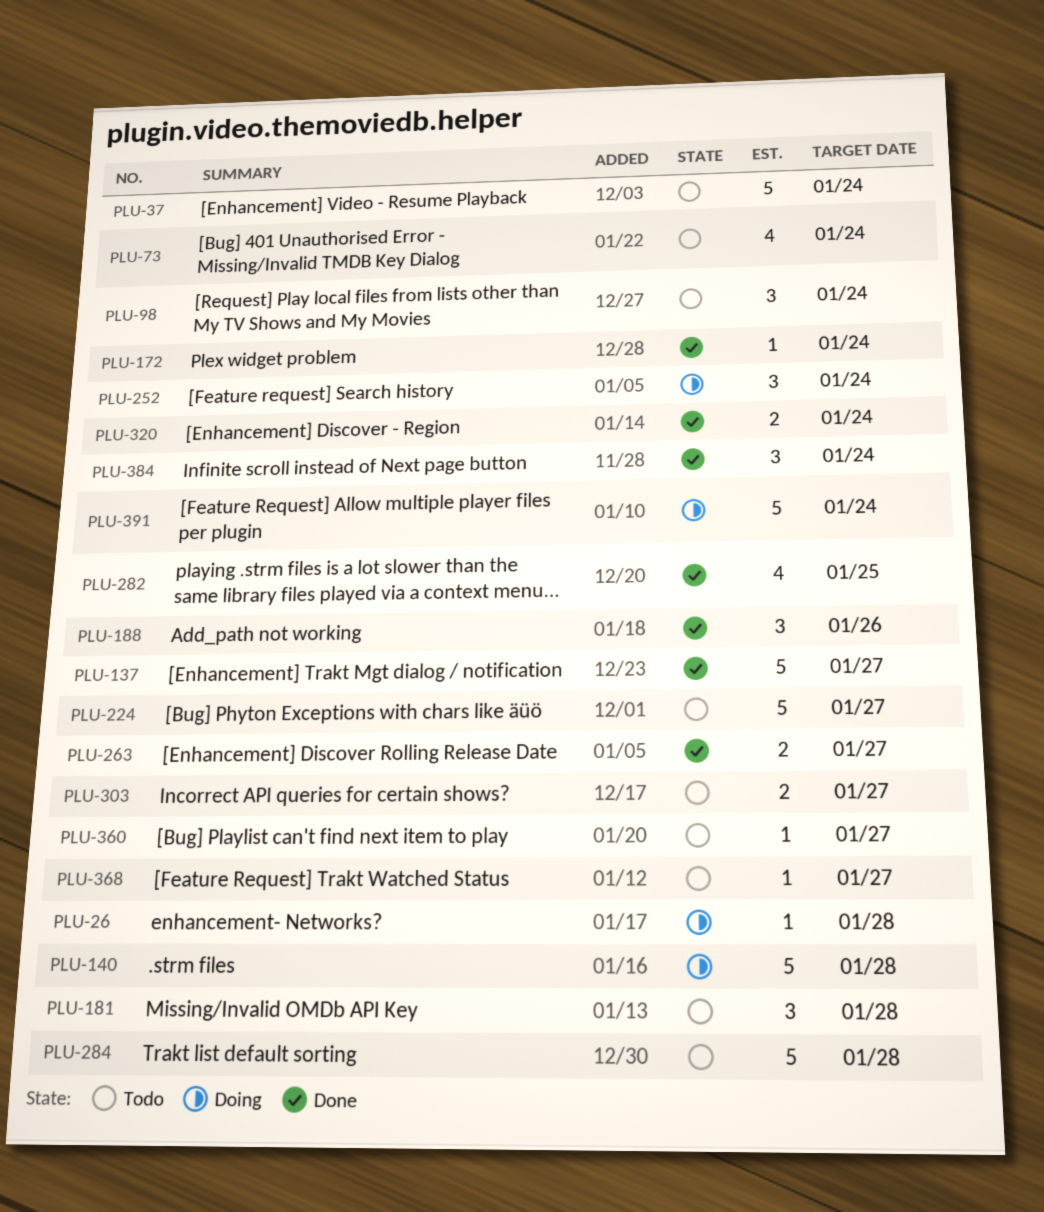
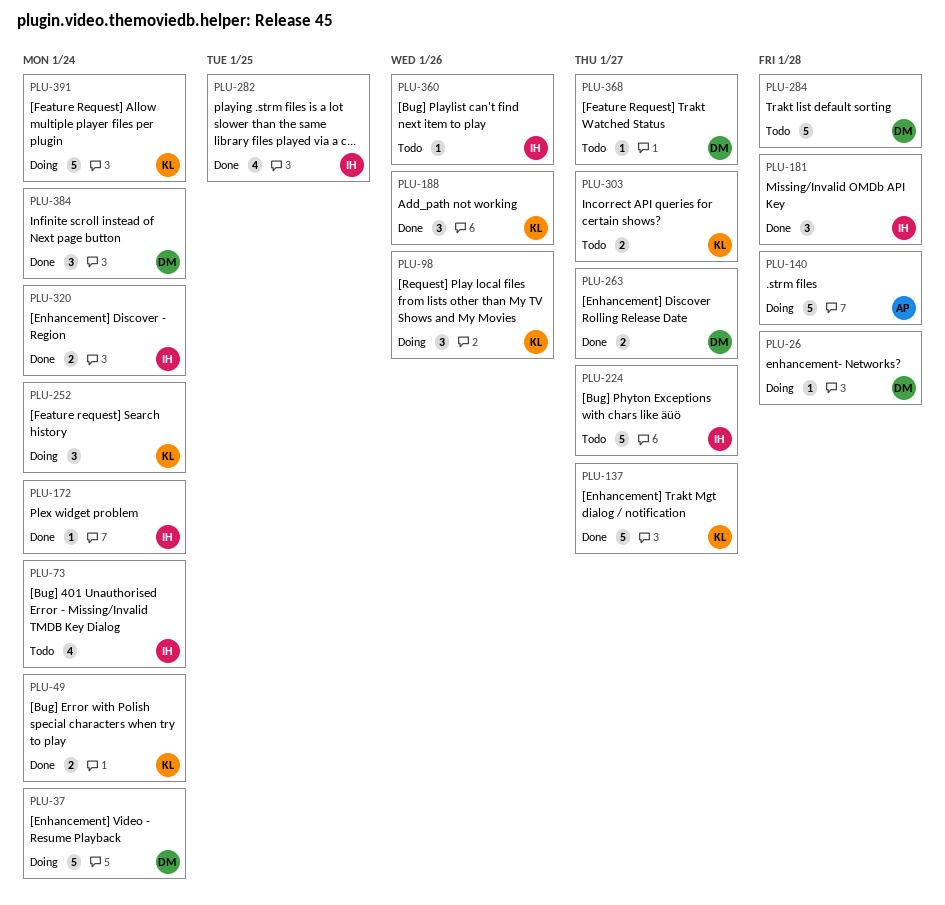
PLU-37, status: Todo -> Doing
PLU-49: none -> present
PLU-98, status: Todo -> Doing
PLU-98, due: Jan 24 -> Jan 26
PLU-181, status: Todo -> Done
PLU-360, due: Jan 27 -> Jan 26

